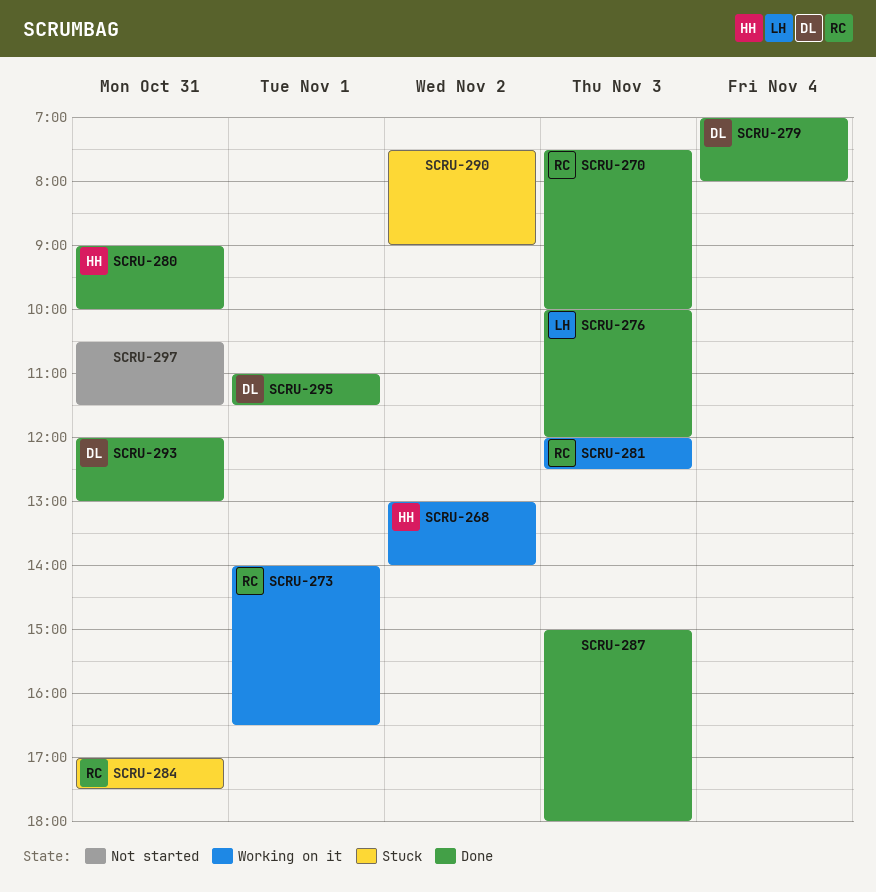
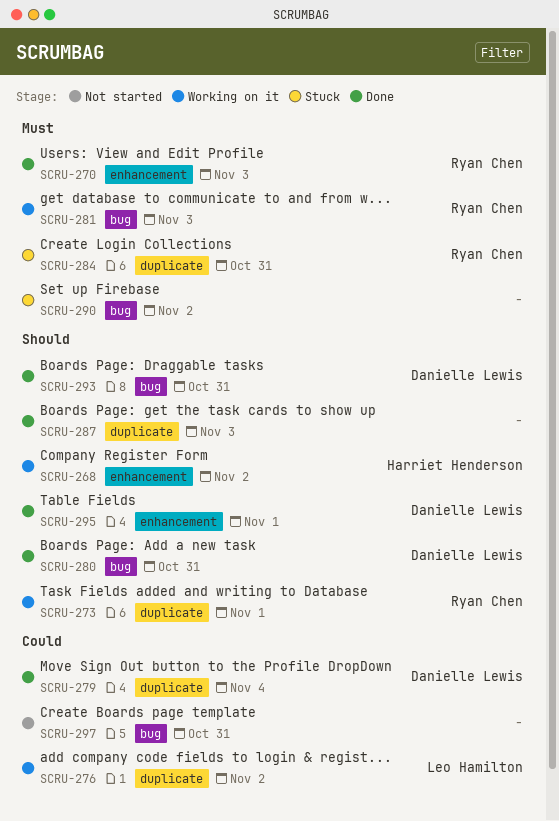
SCRU-276, status: Done -> Working on it
SCRU-276, day: Nov 3 -> Nov 2
SCRU-280, owner: Harriet Henderson -> Danielle Lewis

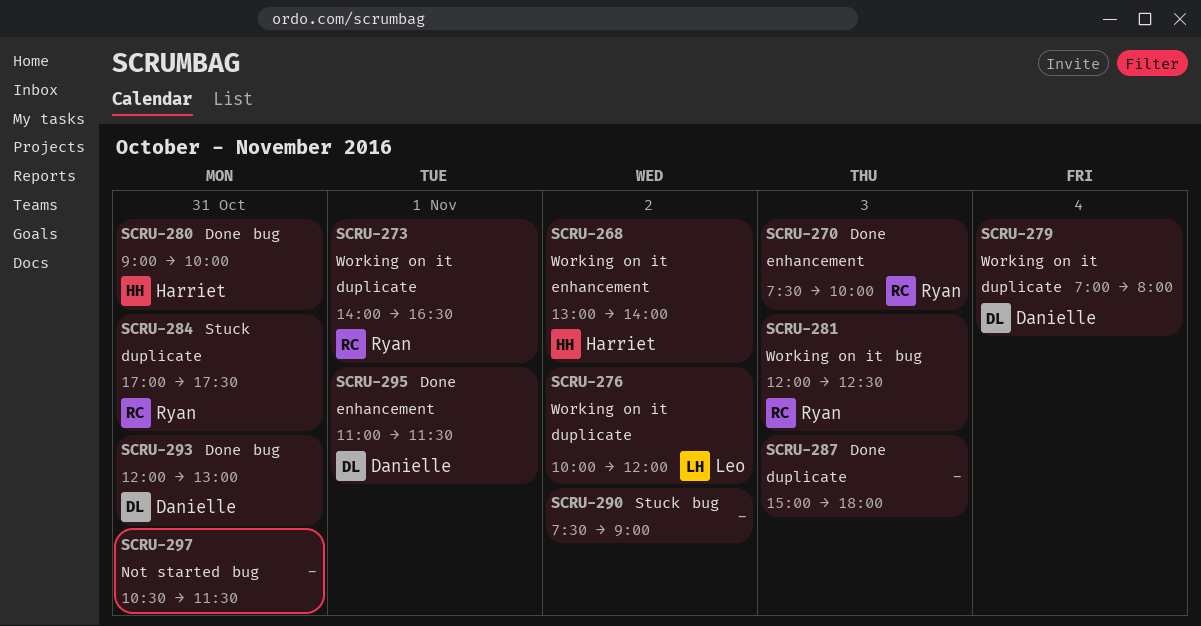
SCRU-279, status: Done -> Working on it
SCRU-280, owner: Danielle Lewis -> Harriet Henderson

